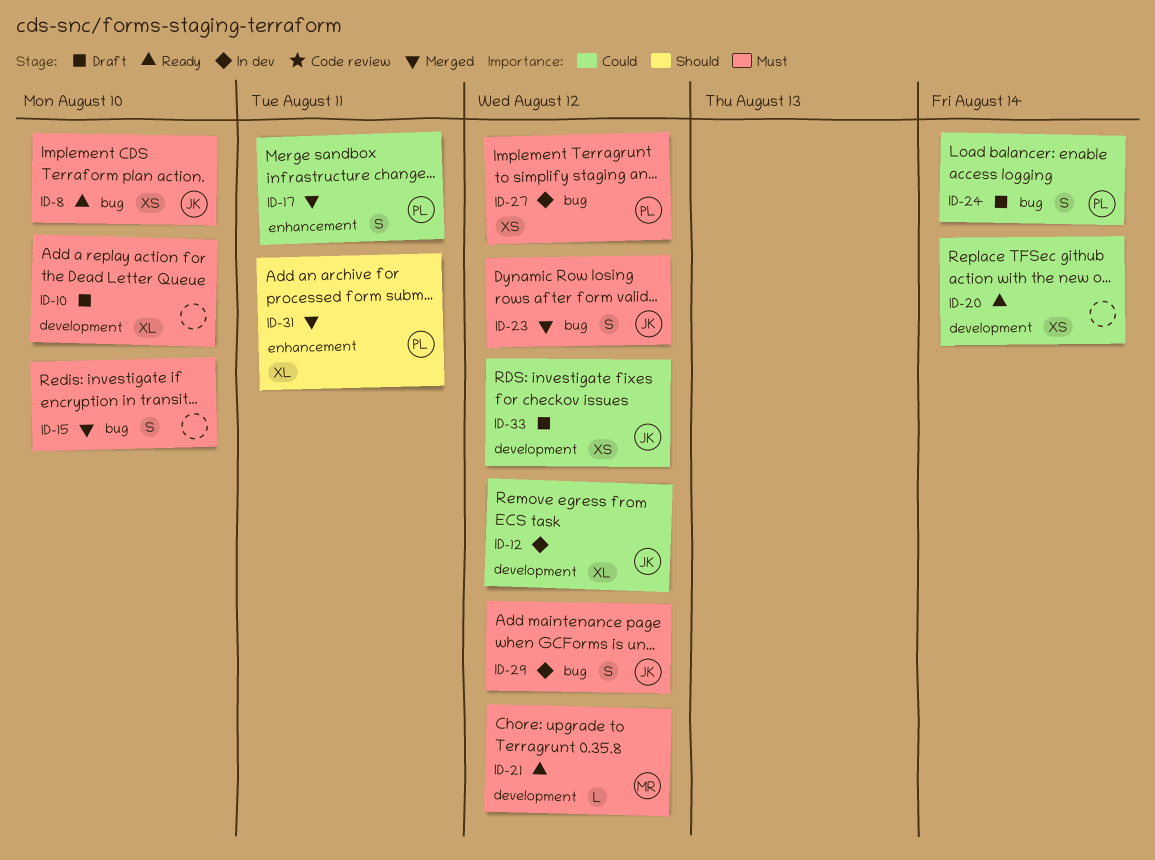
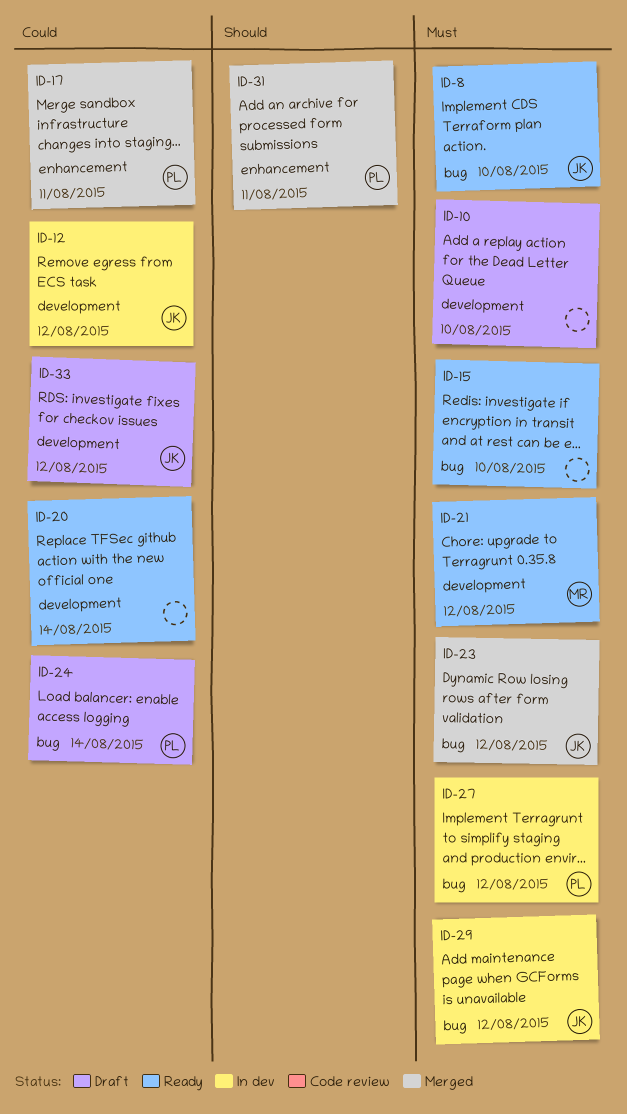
ID-15, status: Merged -> Ready

